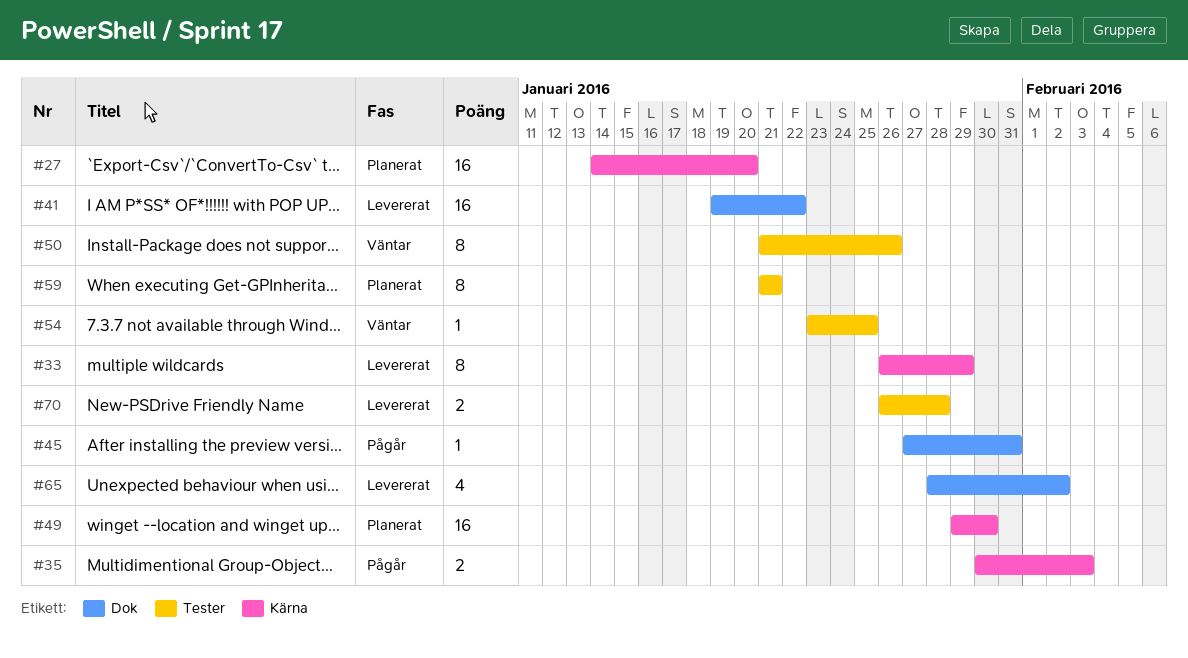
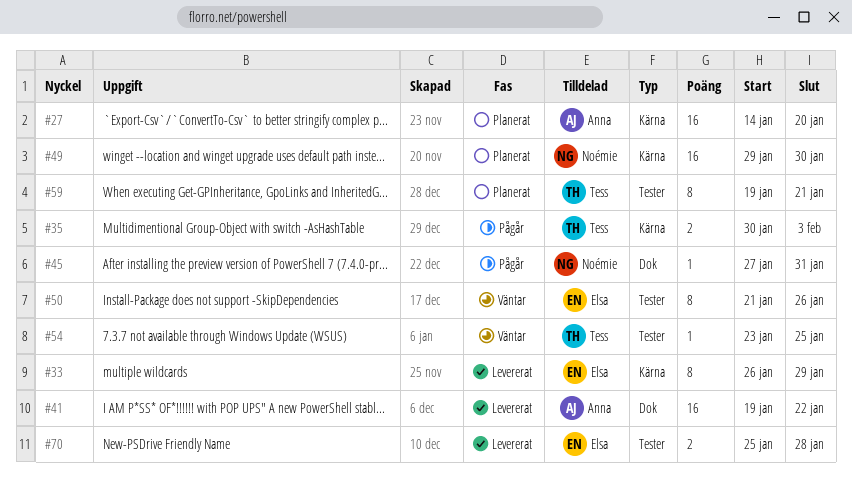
#59, start: Jan 21 -> Jan 19
#65: present -> none
#70, start: Jan 26 -> Jan 25

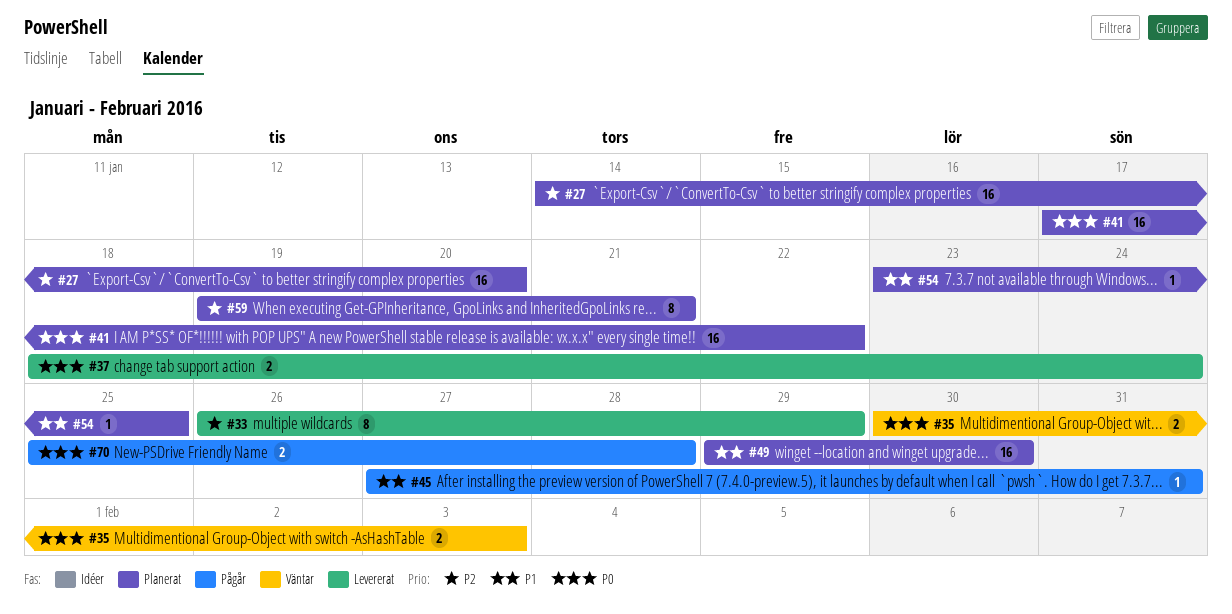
#35, status: Pågår -> Väntar
#37: none -> present
#41, status: Levererat -> Planerat
#41, start: Jan 19 -> Jan 17
#50: present -> none
#54, status: Väntar -> Planerat
#70, status: Levererat -> Pågår

